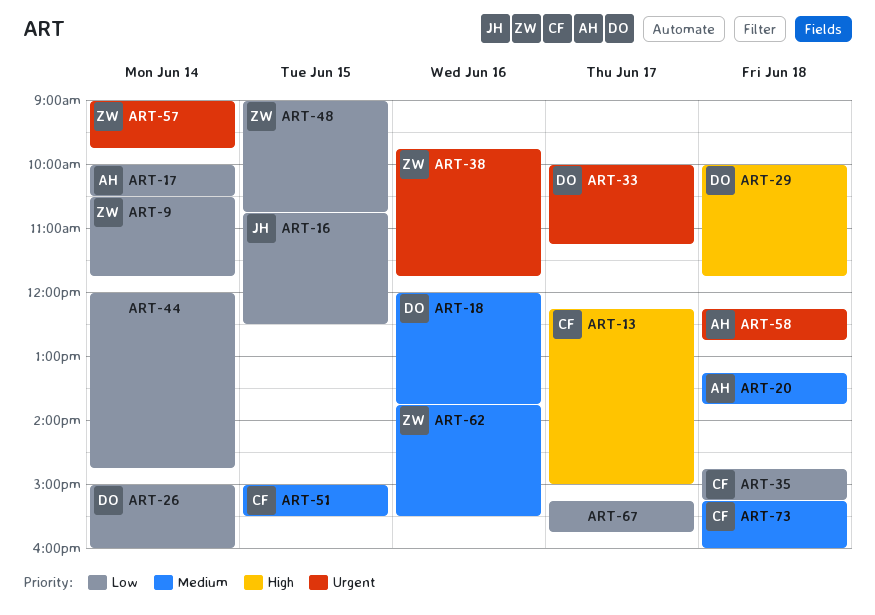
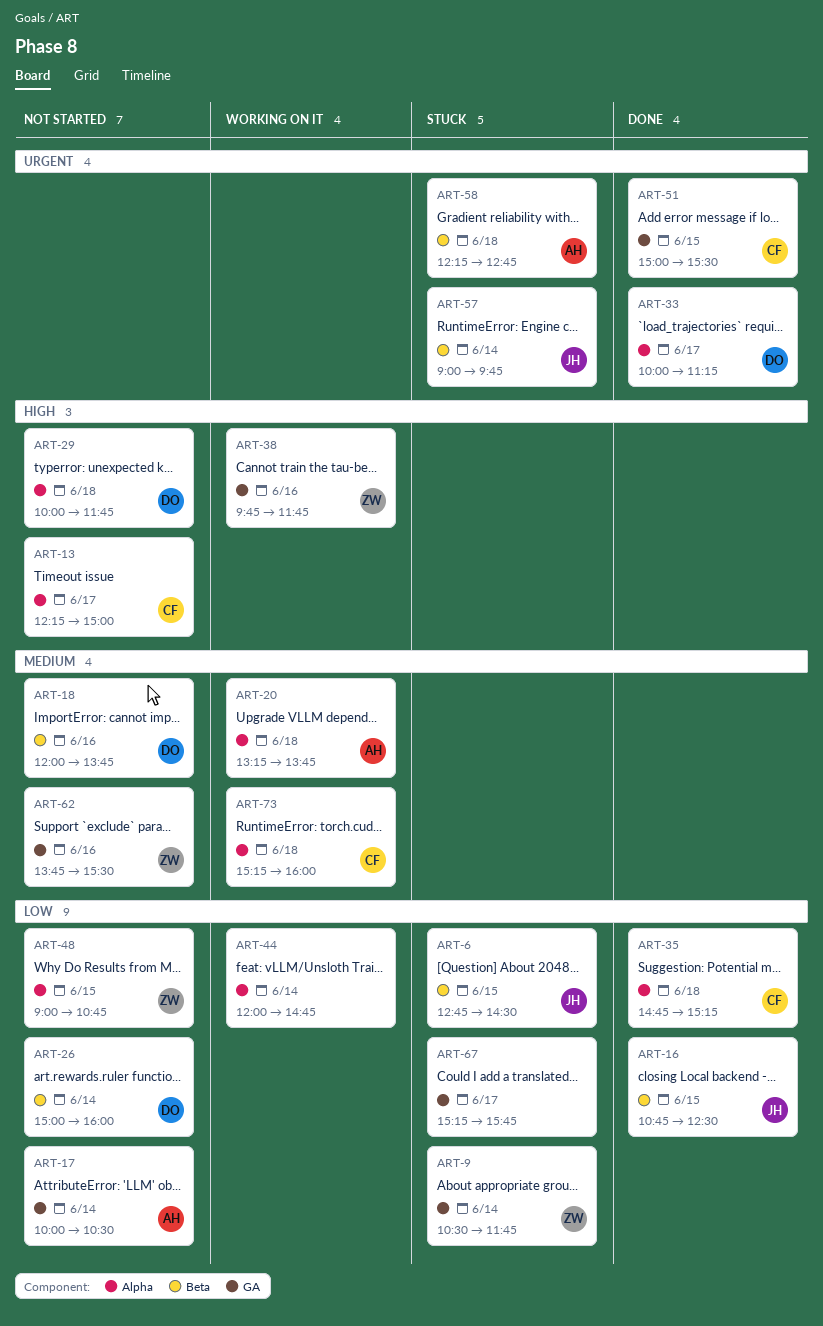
ART-6: none -> present
ART-38, priority: Urgent -> High
ART-51, priority: Medium -> Urgent
ART-57, owner: ZW -> JH

